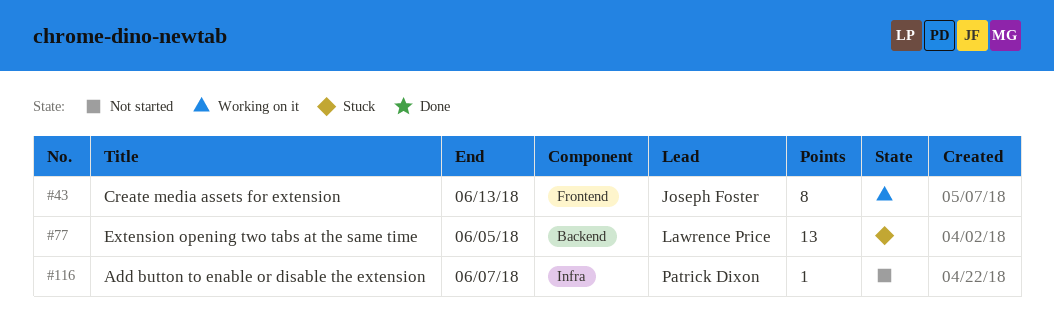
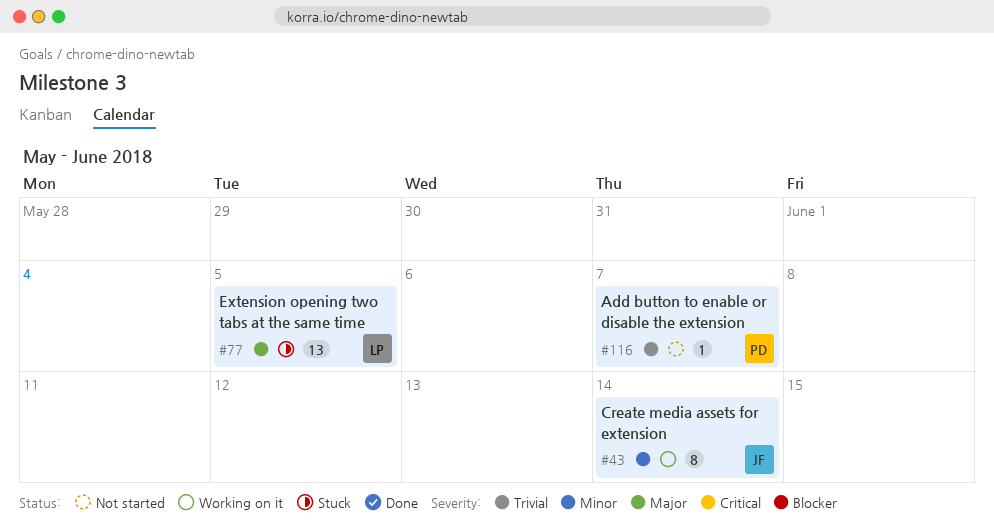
#43, due: Jun 13 -> Jun 14

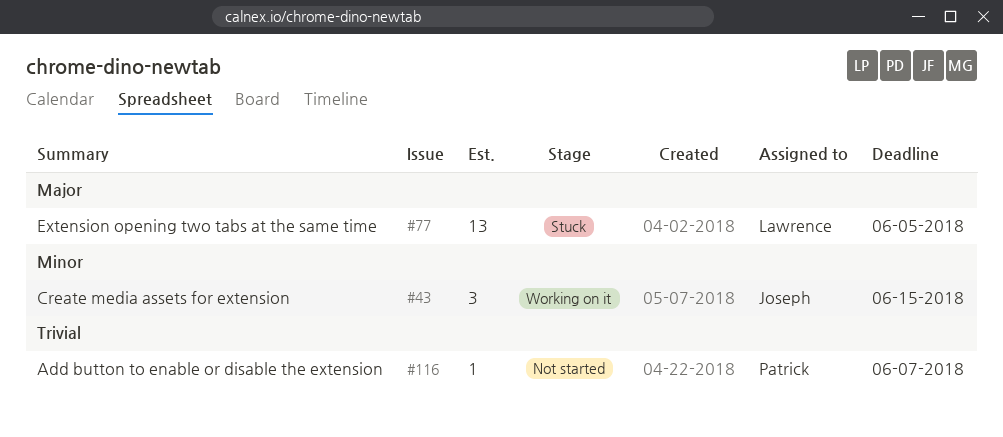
#43, estimate: 8 -> 3
#43, due: Jun 14 -> Jun 15

